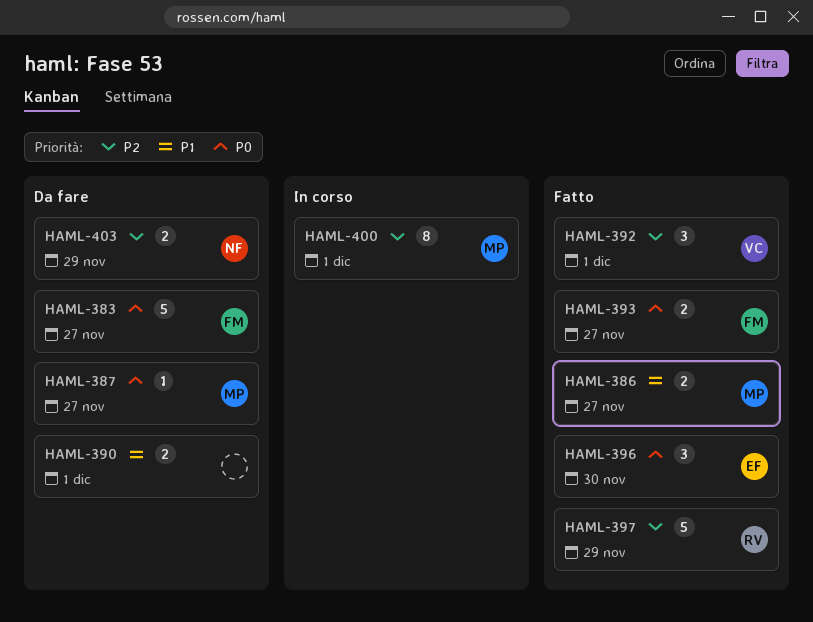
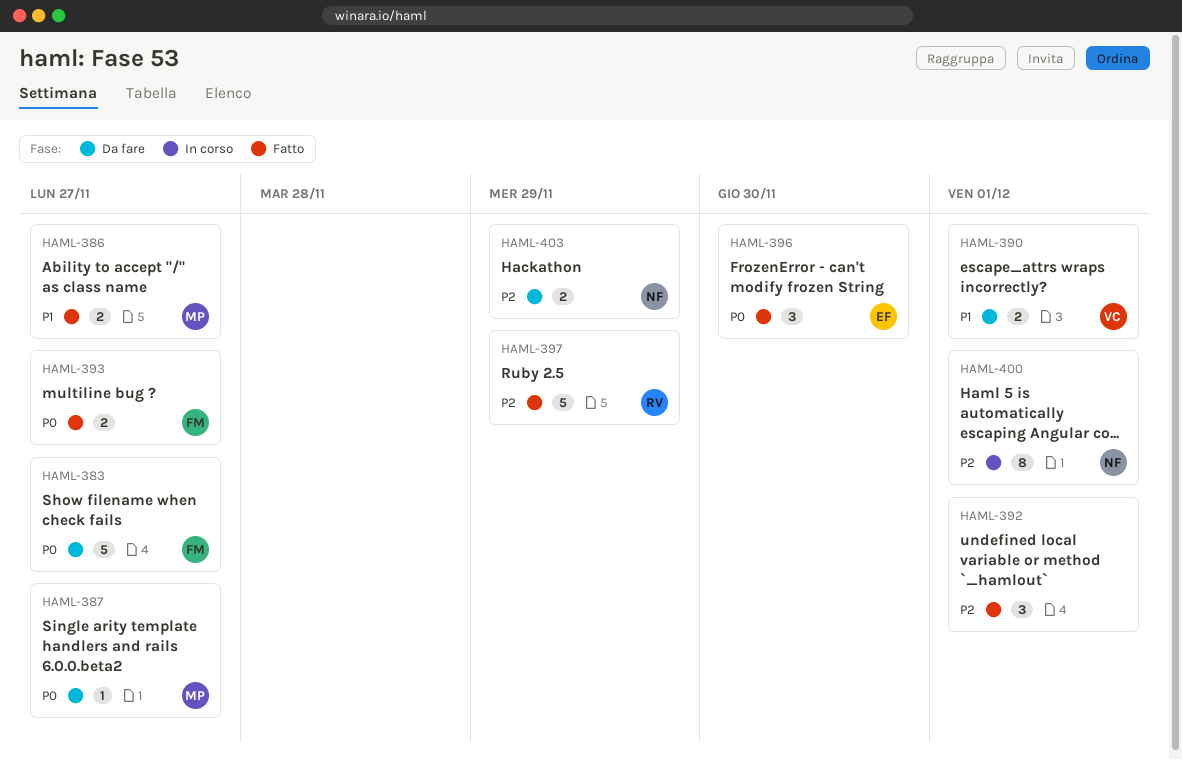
HAML-390, owner: none -> VC
HAML-392, owner: VC -> none
HAML-400, owner: MP -> NF

